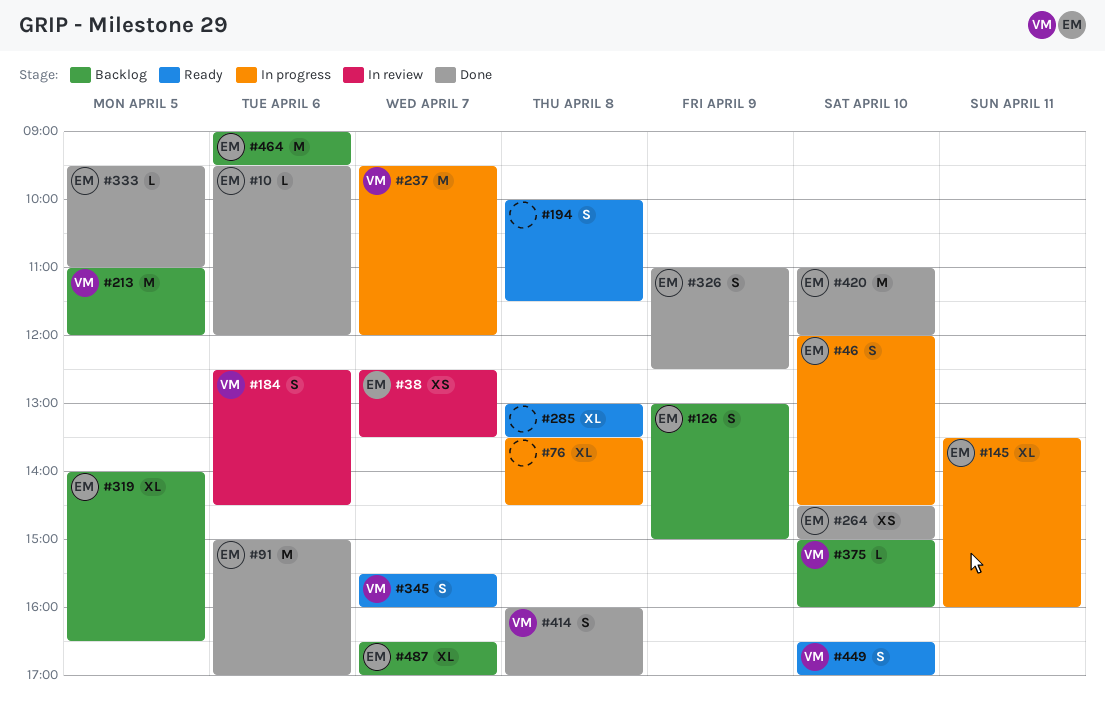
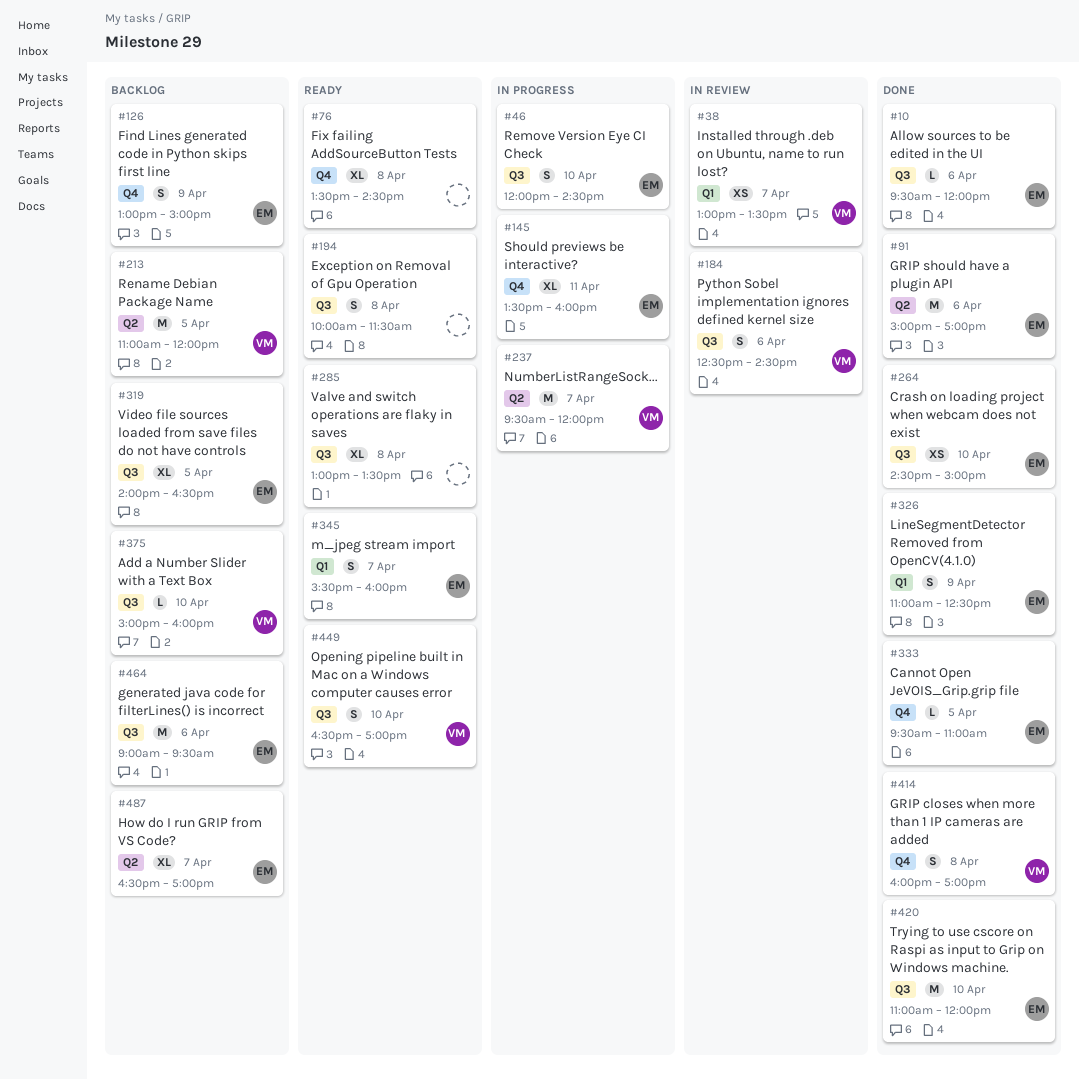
#38, owner: EM -> VM
#38, begins: 12:30 -> 13:00
#76, status: In progress -> Ready
#345, owner: VM -> EM

